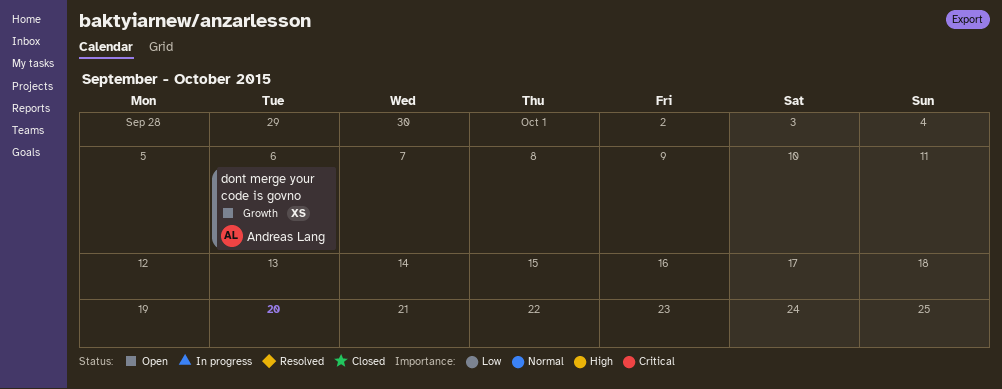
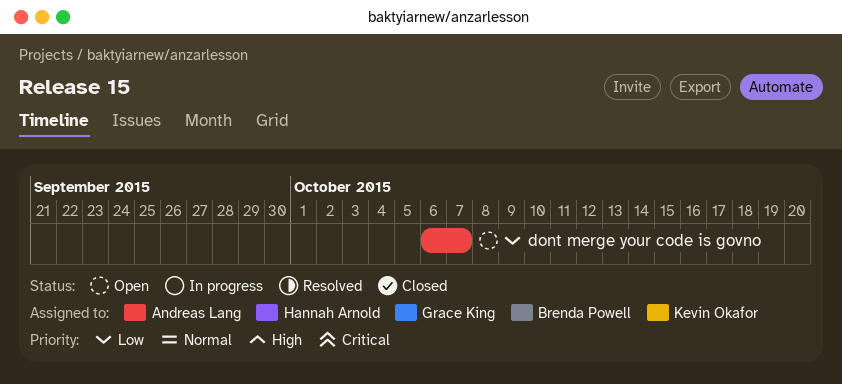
dont merge your code is govno, due: Oct 6 -> Oct 7

